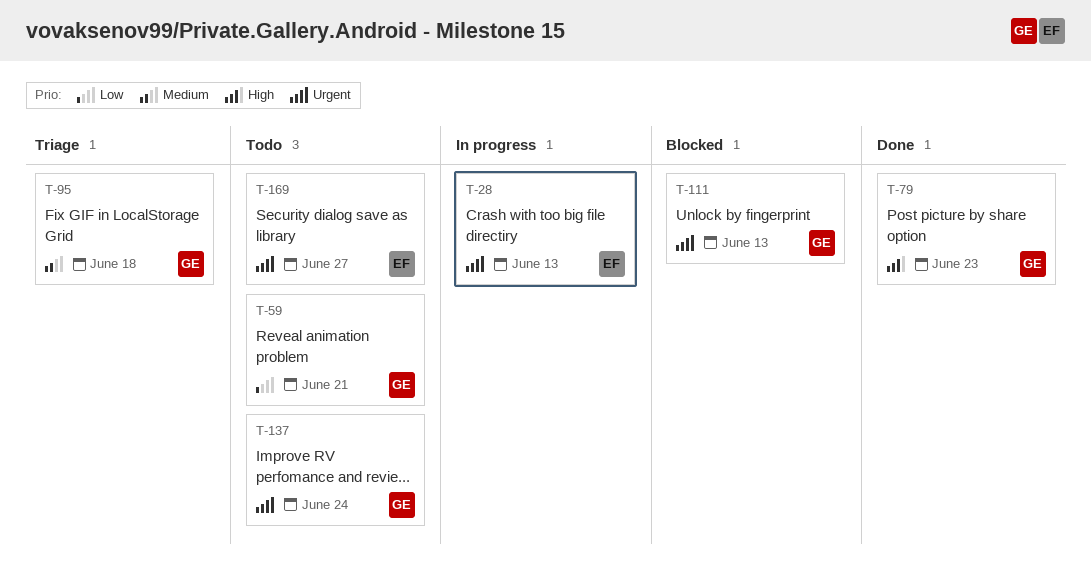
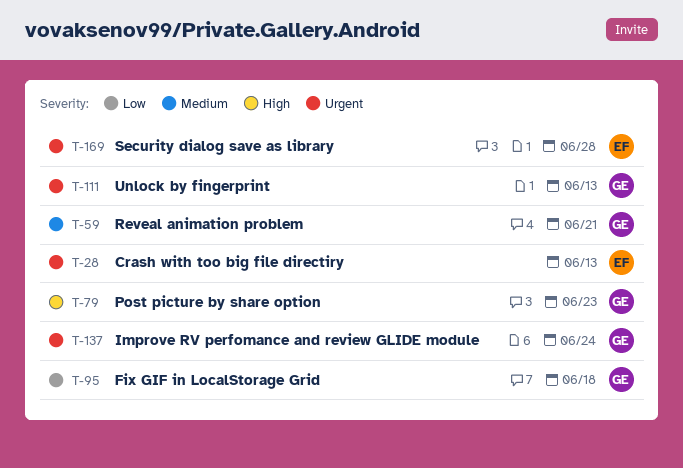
T-59, priority: Low -> Medium
T-95, priority: Medium -> Low
T-169, due: Jun 27 -> Jun 28

